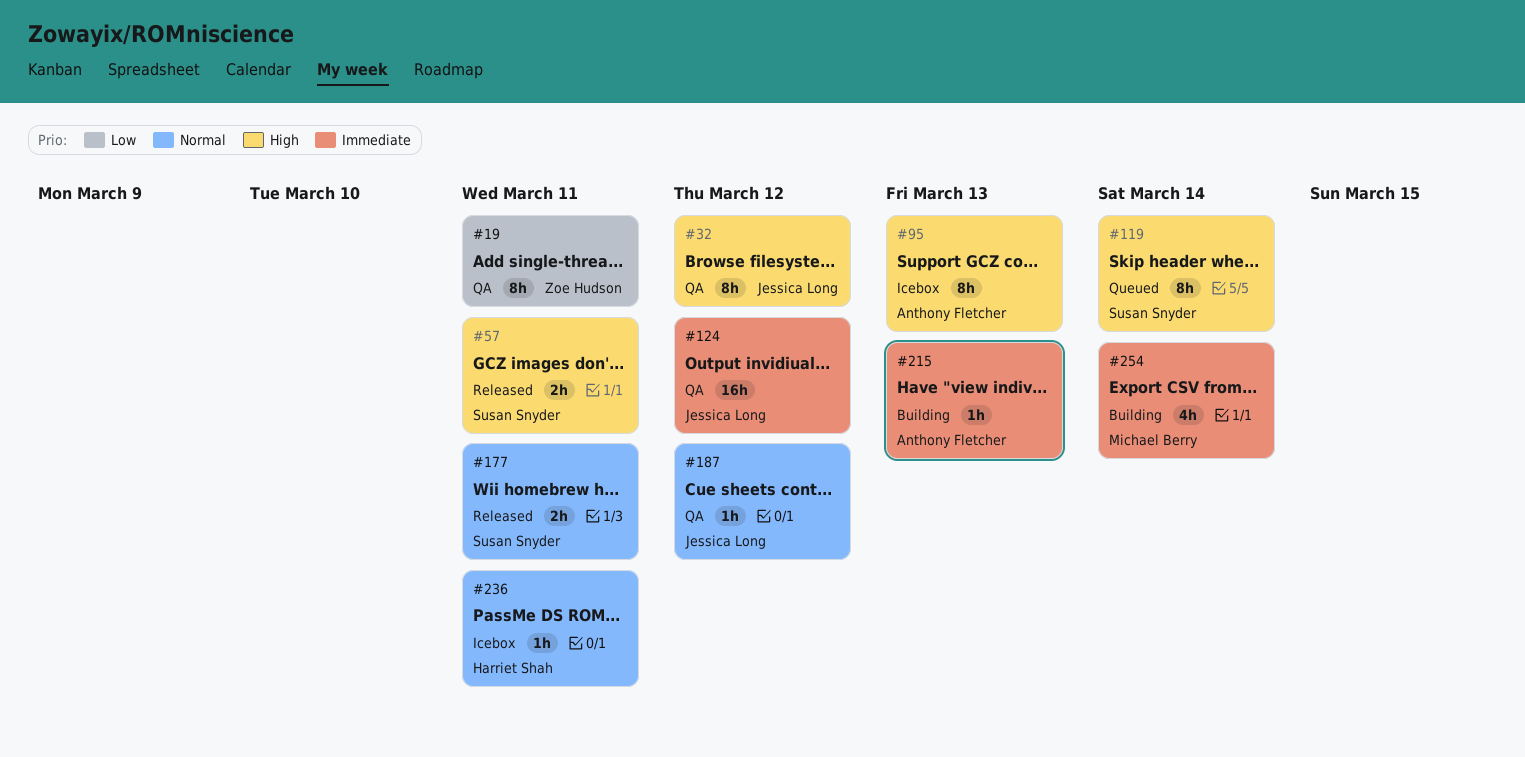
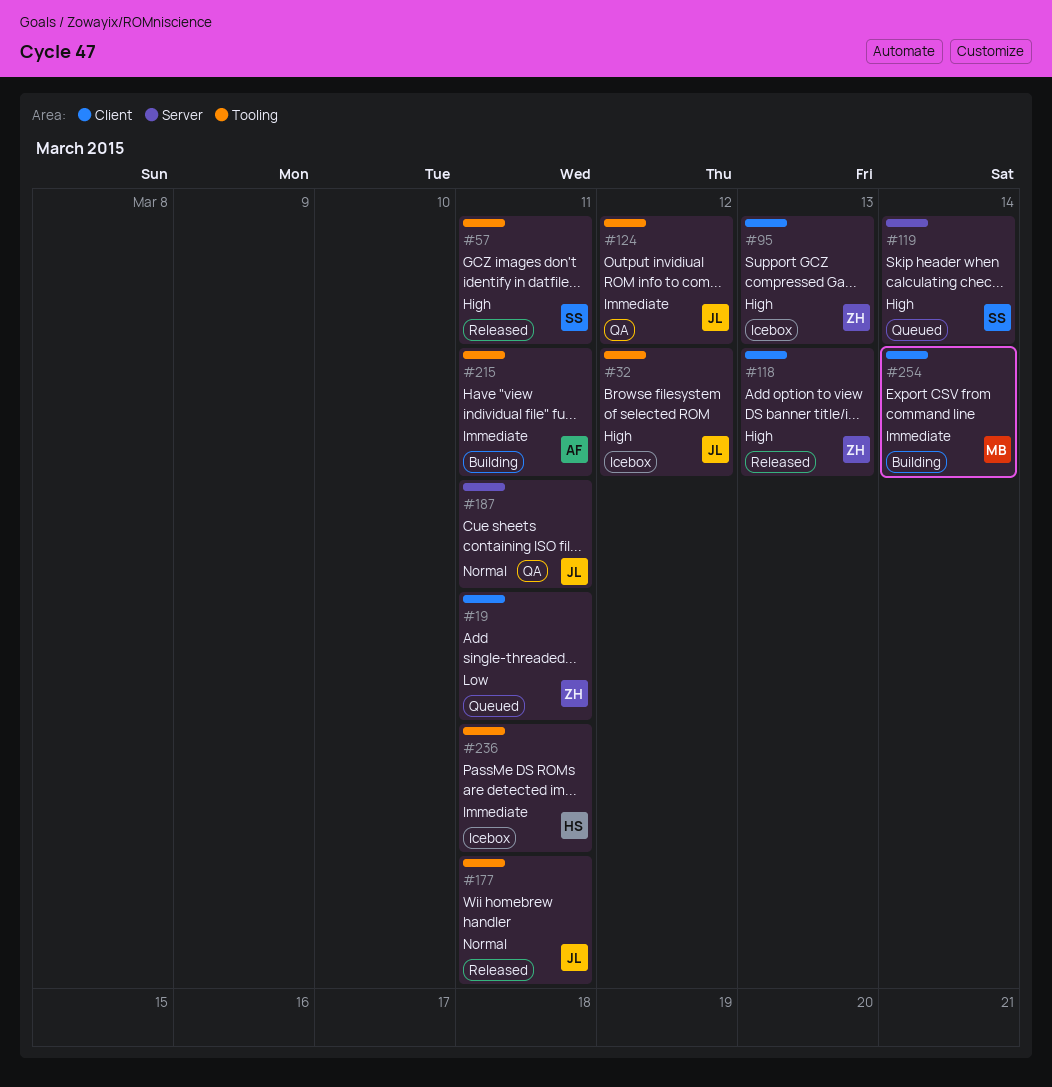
#19, status: QA -> Queued
#32, status: QA -> Icebox
#95, owner: Anthony Fletcher -> Zoe Hudson
#118: none -> present
#177, owner: Susan Snyder -> Jessica Long
#187, due: Mar 12 -> Mar 11
#215, due: Mar 13 -> Mar 11
#236, priority: Normal -> Immediate

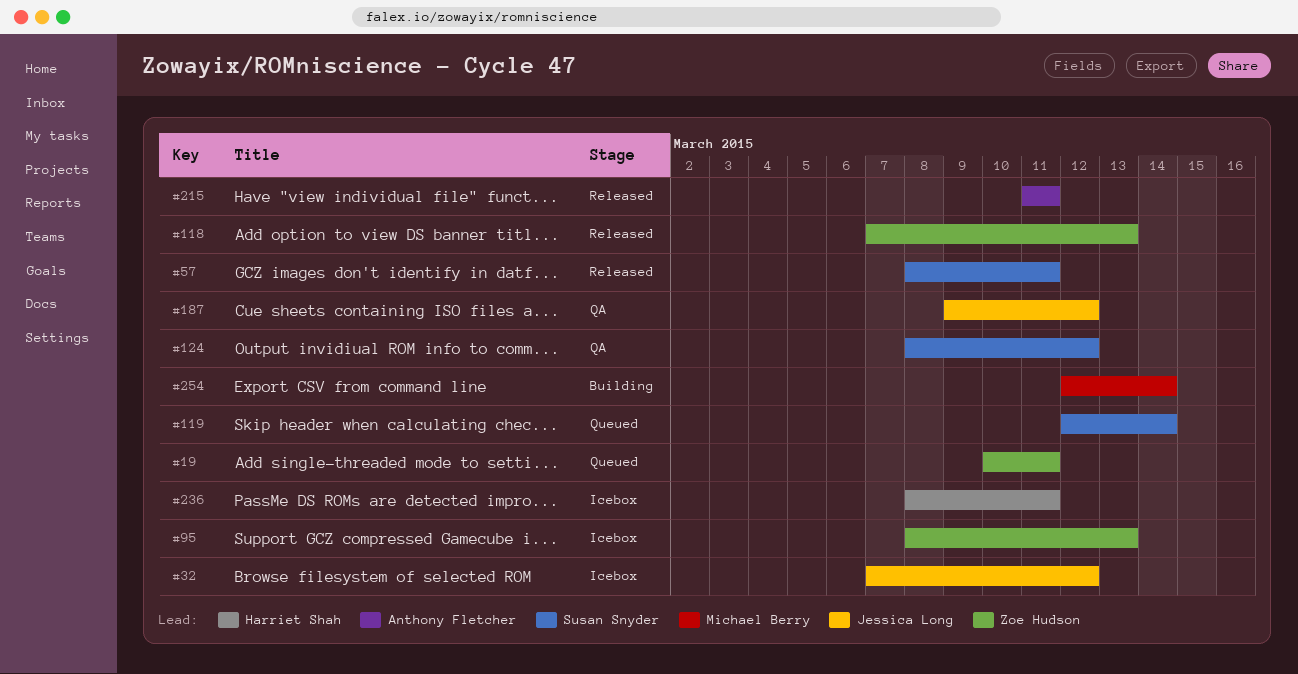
#124, owner: Jessica Long -> Susan Snyder
#177: present -> none
#187, due: Mar 11 -> Mar 12
#215, status: Building -> Released

